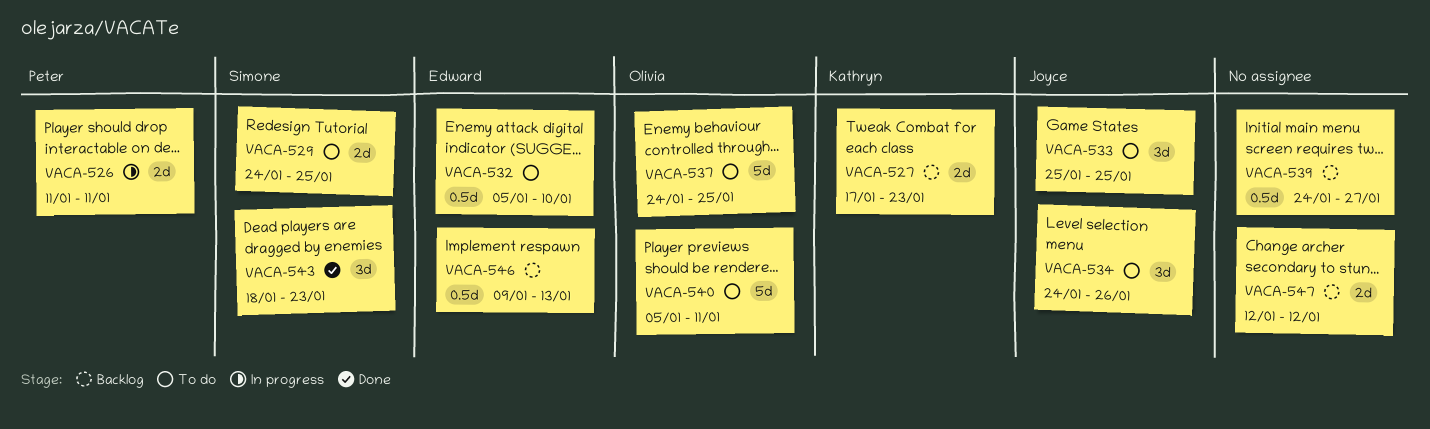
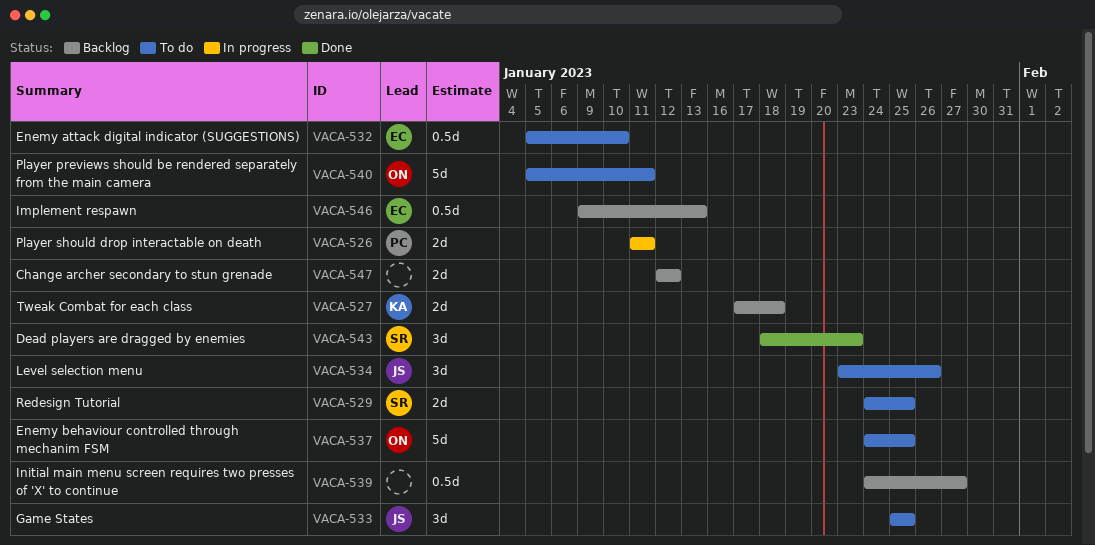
VACA-527, due: Jan 23 -> Jan 18
VACA-534, start: Jan 24 -> Jan 23

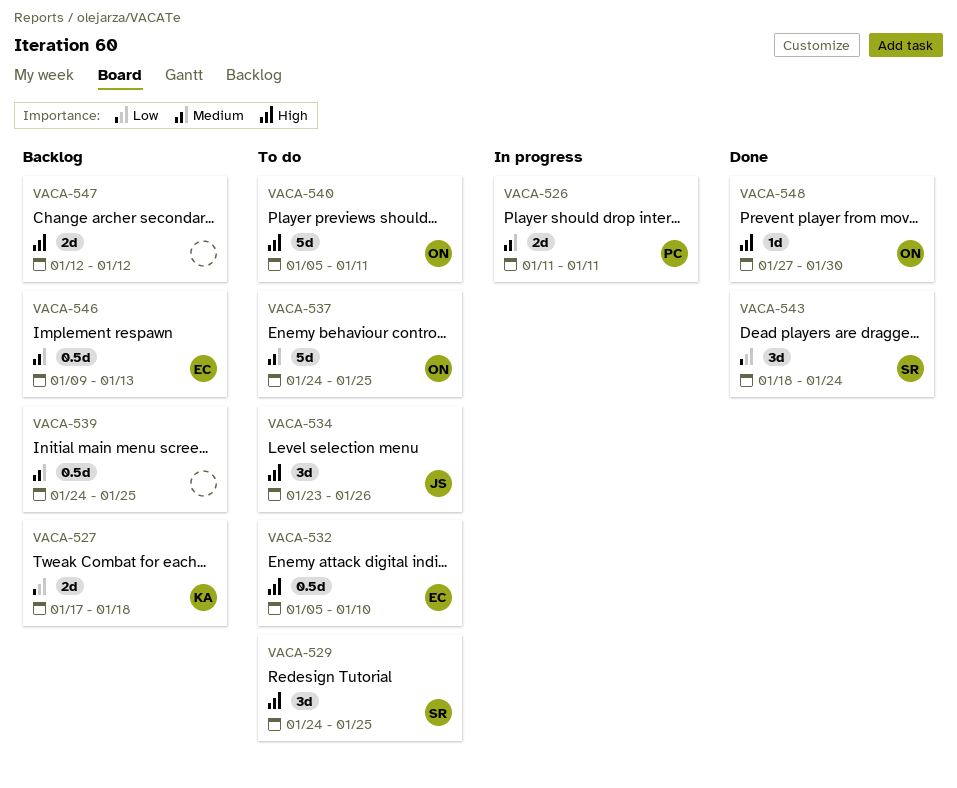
VACA-529, estimate: 2d -> 3d
VACA-533: present -> none
VACA-539, due: Jan 27 -> Jan 25
VACA-543, due: Jan 23 -> Jan 24
VACA-548: none -> present

